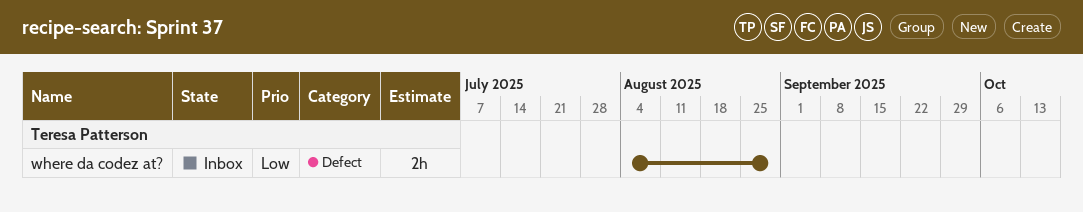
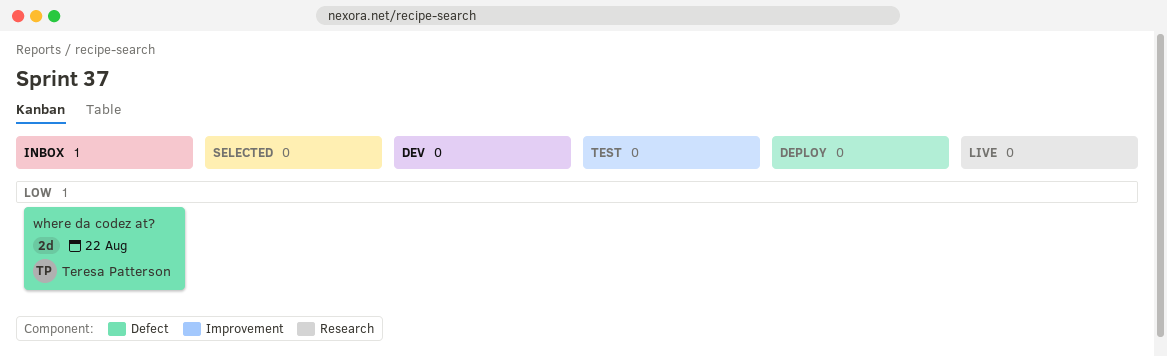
where da codez at?, estimate: 2h -> 2d
where da codez at?, due: Aug 29 -> Aug 22

